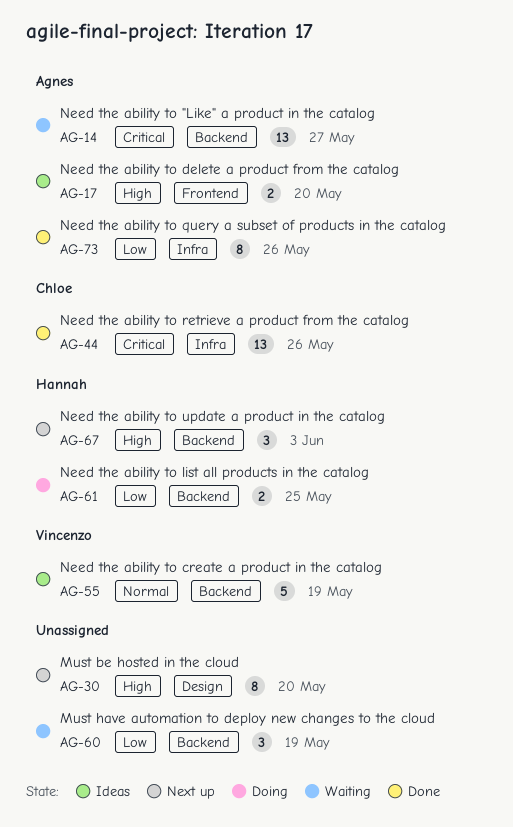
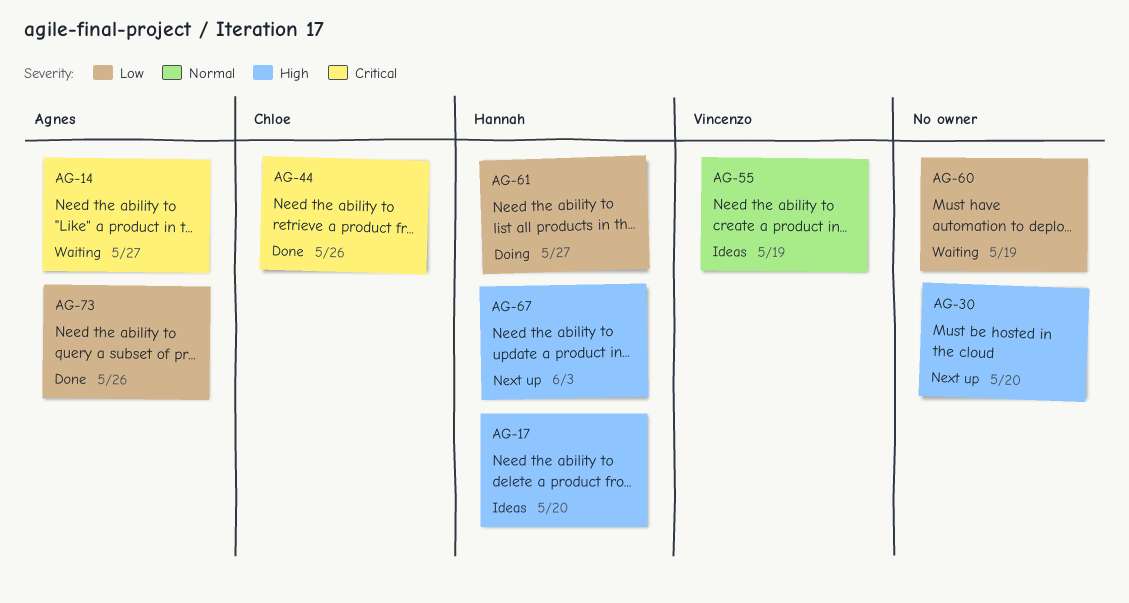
AG-17, owner: Agnes -> Hannah
AG-61, due: May 25 -> May 27

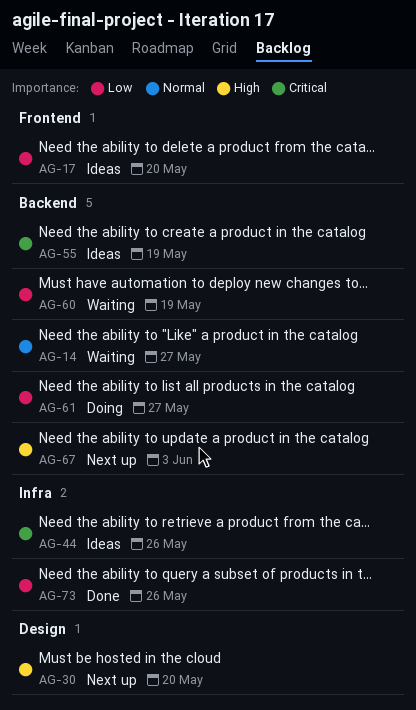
AG-14, priority: Critical -> Normal
AG-17, priority: High -> Low
AG-44, status: Done -> Ideas
AG-55, priority: Normal -> Critical

